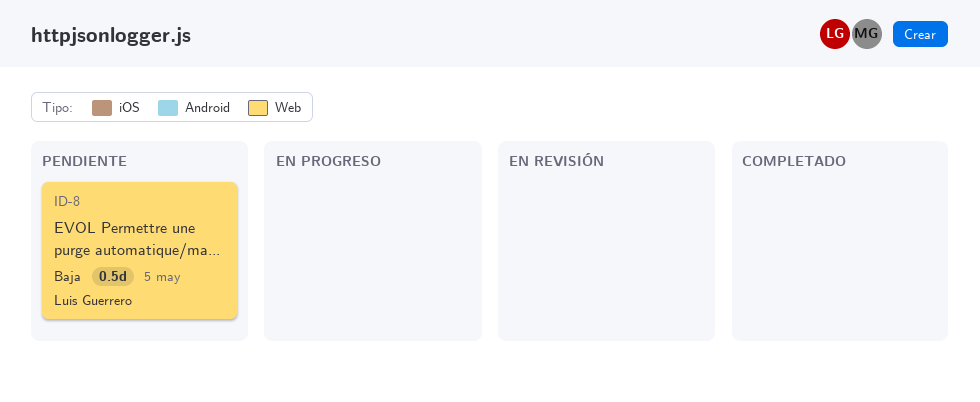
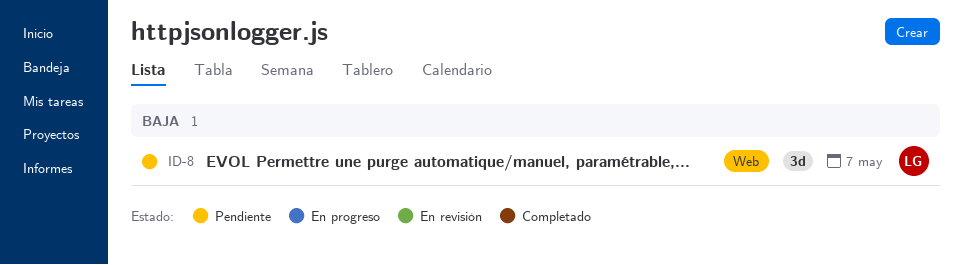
ID-8, estimate: 0.5d -> 3d
ID-8, due: May 5 -> May 7

